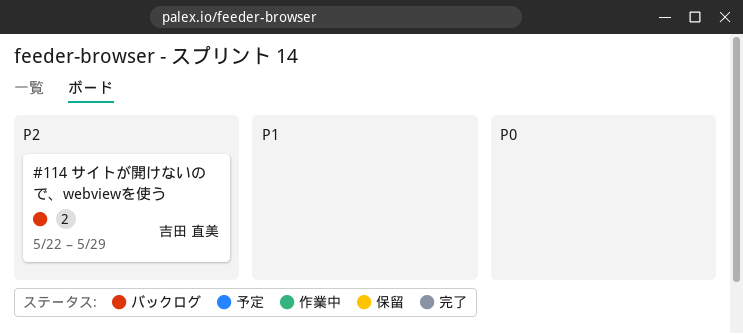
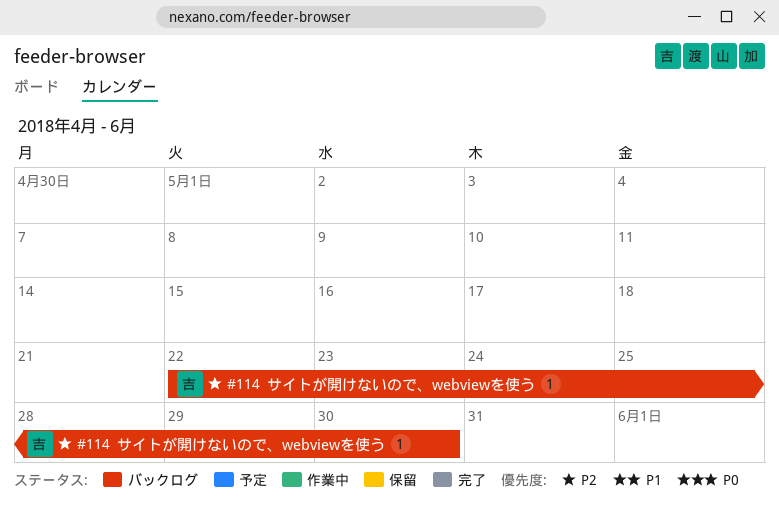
#114, estimate: 2 -> 1
#114, due: May 29 -> May 30

